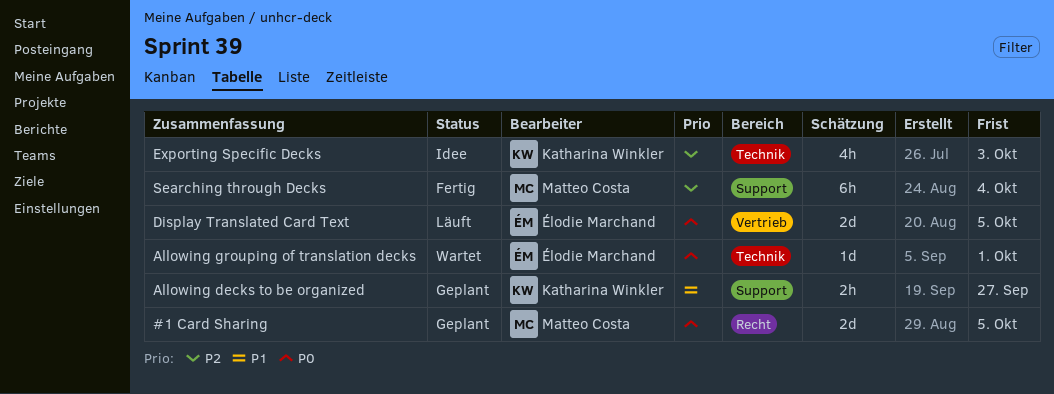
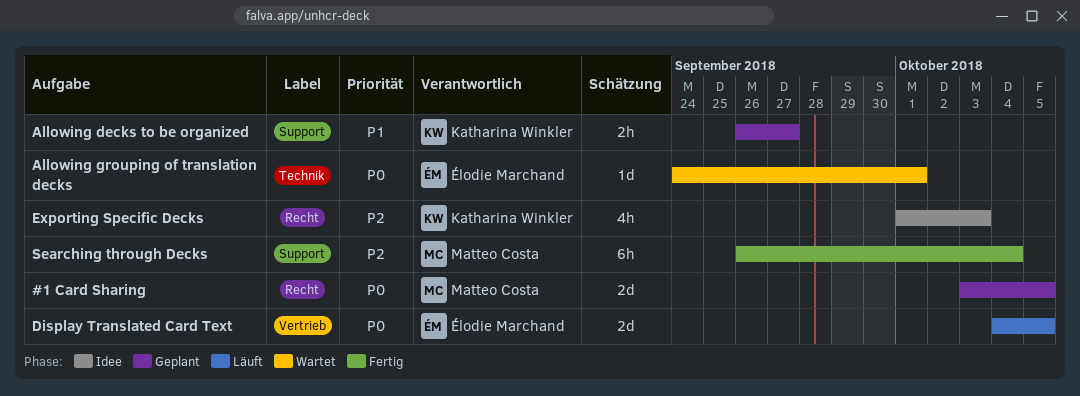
Exporting Specific Decks, label: Technik -> Recht

